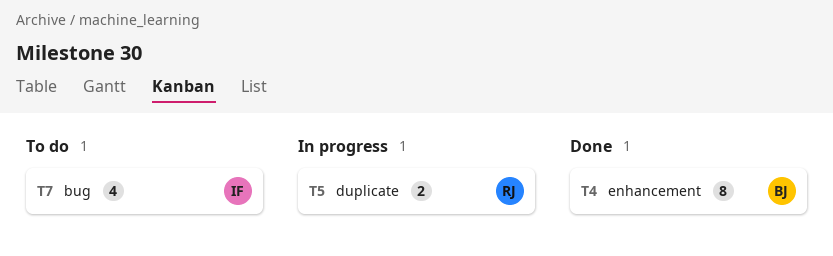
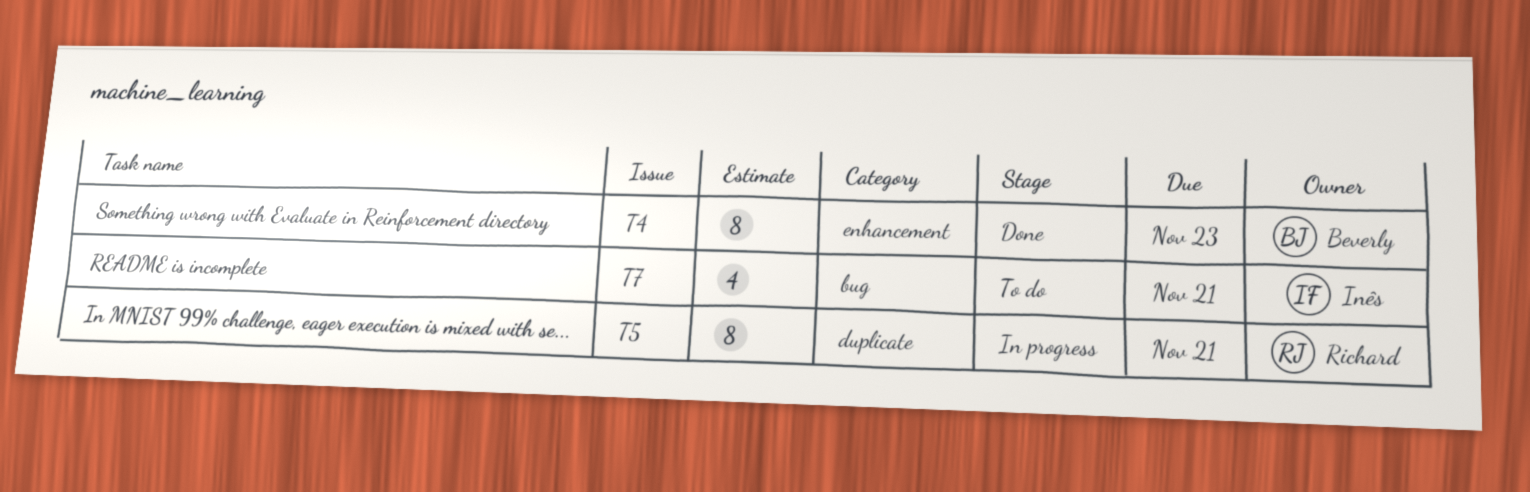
T5, estimate: 2 -> 8

